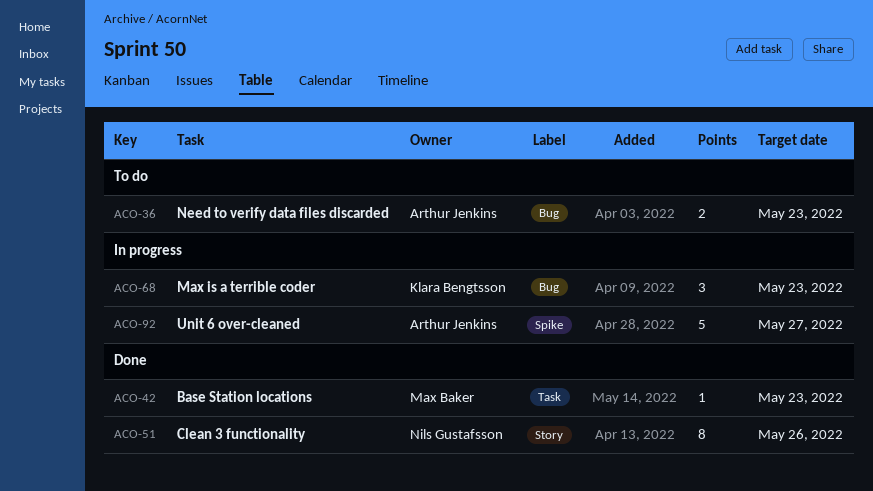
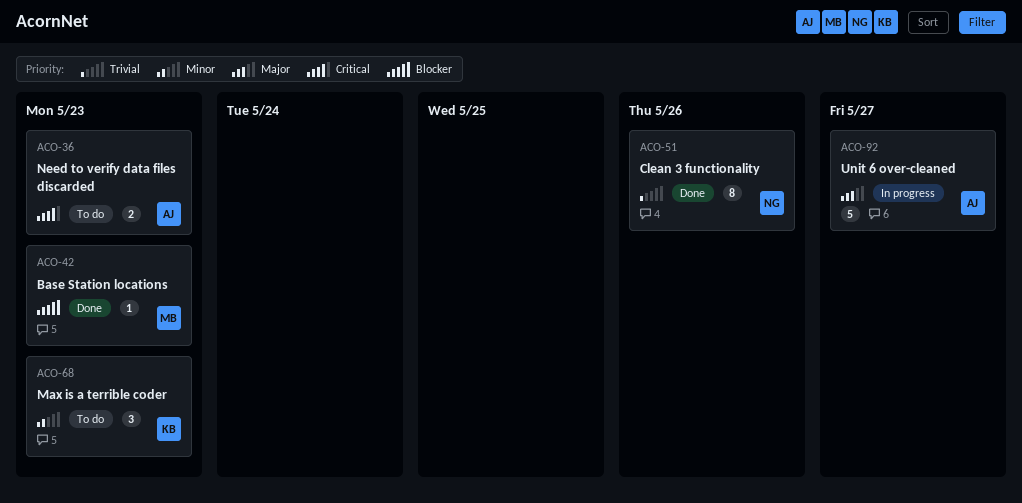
ACO-68, status: In progress -> To do

